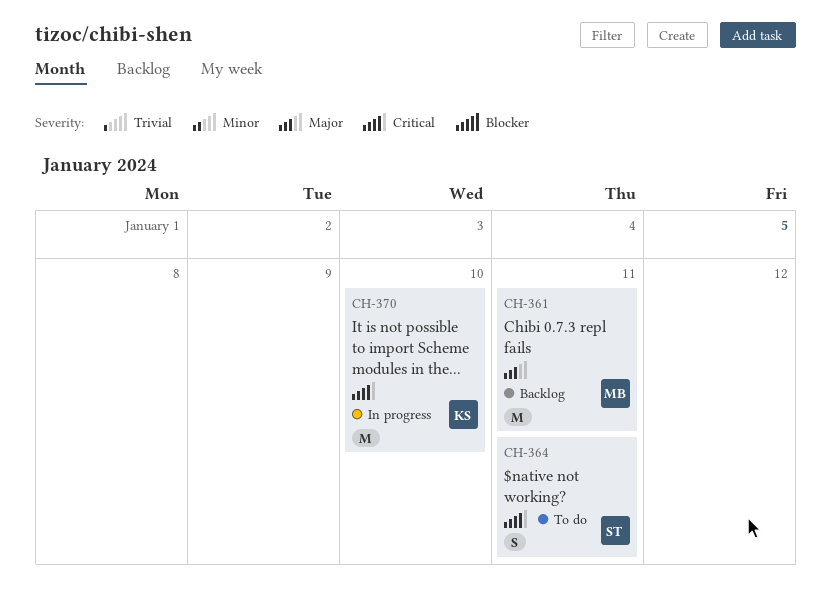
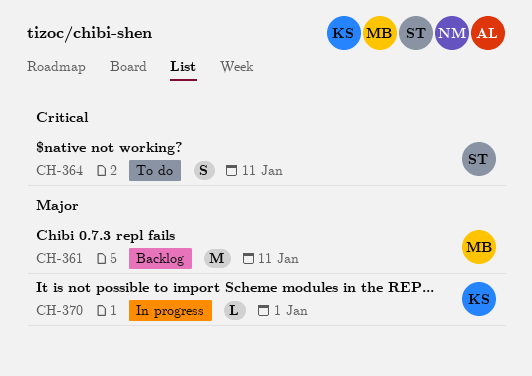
CH-370, priority: Critical -> Major
CH-370, estimate: M -> L
CH-370, due: Jan 10 -> Jan 1

